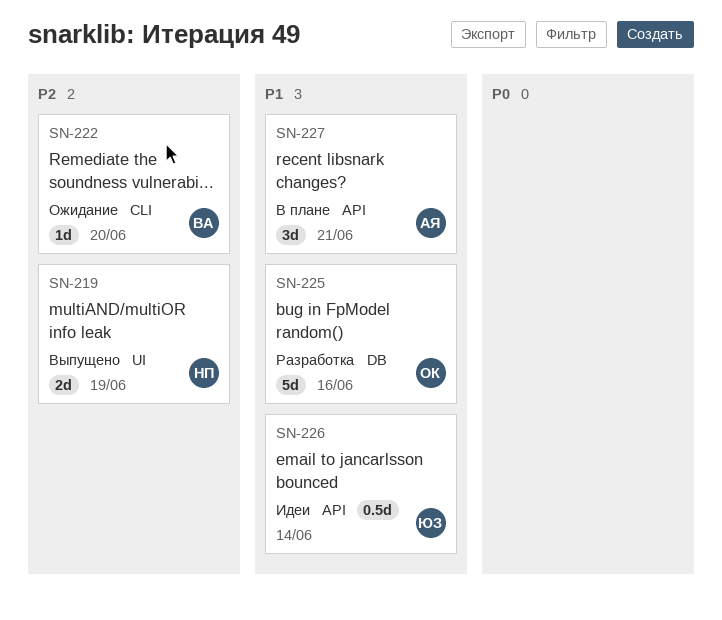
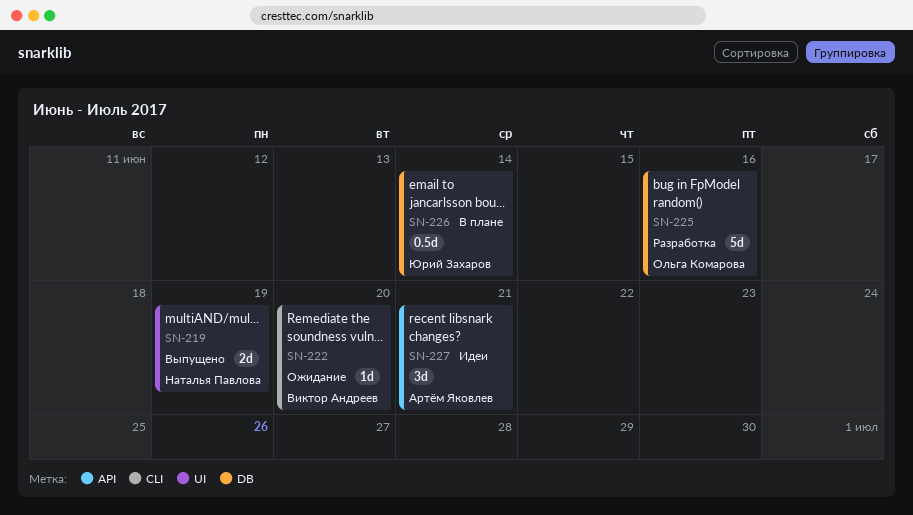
SN-226, status: Идеи -> В плане
SN-226, label: API -> DB
SN-227, status: В плане -> Идеи

